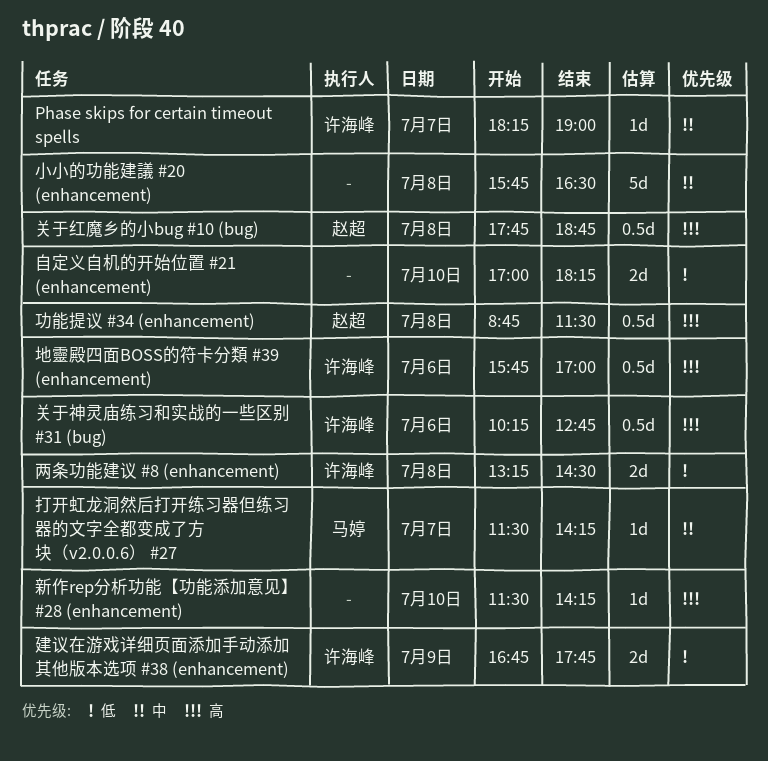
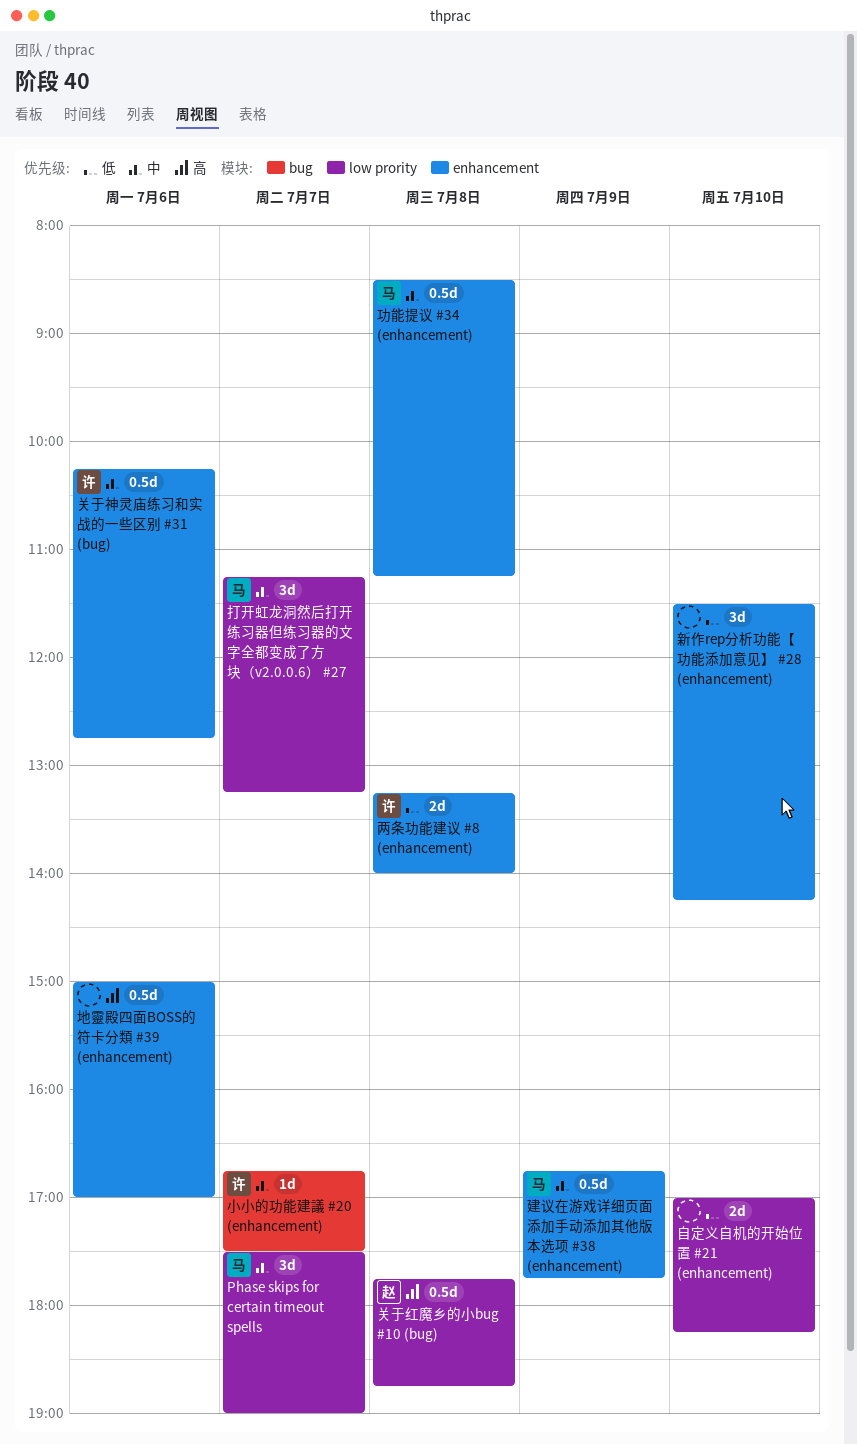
Phase skips for certain timeout spells, owner: 许海峰 -> 马婷
Phase skips for certain timeout spells, estimate: 1d -> 3d
Phase skips for certain timeout spells, begins: 18:15 -> 17:30
两条功能建议 #8 (enhancement), ends: 14:30 -> 14:00
关于神灵庙练习和实战的一些区别 #31 (bug), priority: 高 -> 中
功能提议 #34 (enhancement), owner: 赵超 -> 马婷
功能提议 #34 (enhancement), priority: 高 -> 中
功能提议 #34 (enhancement), begins: 08:45 -> 08:30
功能提议 #34 (enhancement), ends: 11:30 -> 11:15
地靈殿四面BOSS的符卡分類 #39 (enhancement), owner: 许海峰 -> none
地靈殿四面BOSS的符卡分類 #39 (enhancement), begins: 15:45 -> 15:00
小小的功能建議 #20 (enhancement), owner: none -> 许海峰
小小的功能建議 #20 (enhancement), estimate: 5d -> 1d
小小的功能建議 #20 (enhancement), day: Jul 8 -> Jul 7
小小的功能建議 #20 (enhancement), begins: 15:45 -> 16:45
小小的功能建議 #20 (enhancement), ends: 16:30 -> 17:30
建议在游戏详细页面添加手动添加其他版本选项 #38 (enhancement), owner: 许海峰 -> 马婷
建议在游戏详细页面添加手动添加其他版本选项 #38 (enhancement), priority: 低 -> 中
建议在游戏详细页面添加手动添加其他版本选项 #38 (enhancement), estimate: 2d -> 0.5d
打开虹龙洞然后打开练习器但练习器的文字全都变成了方块（v2.0.0.6） #27, estimate: 1d -> 3d
打开虹龙洞然后打开练习器但练习器的文字全都变成了方块（v2.0.0.6） #27, begins: 11:30 -> 11:15
打开虹龙洞然后打开练习器但练习器的文字全都变成了方块（v2.0.0.6） #27, ends: 14:15 -> 13:15
新作rep分析功能【功能添加意见】 #28 (enhancement), priority: 高 -> 低
新作rep分析功能【功能添加意见】 #28 (enhancement), estimate: 1d -> 3d

